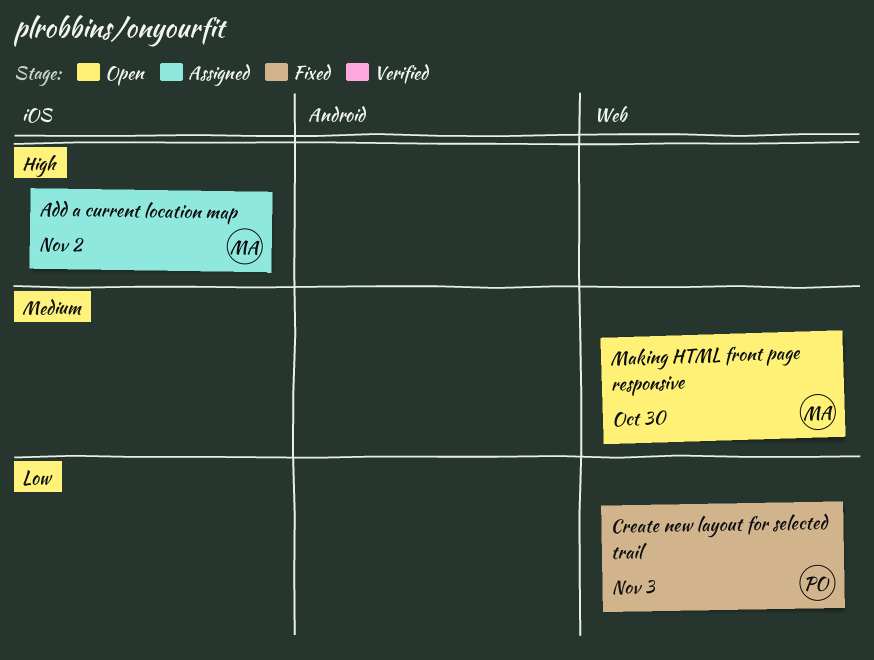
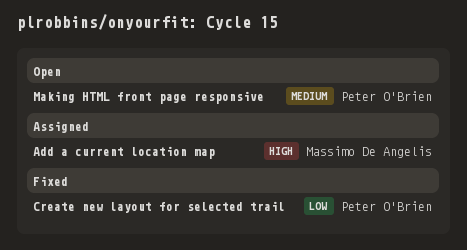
Making HTML front page responsive, owner: Massimo De Angelis -> Peter O'Brien

